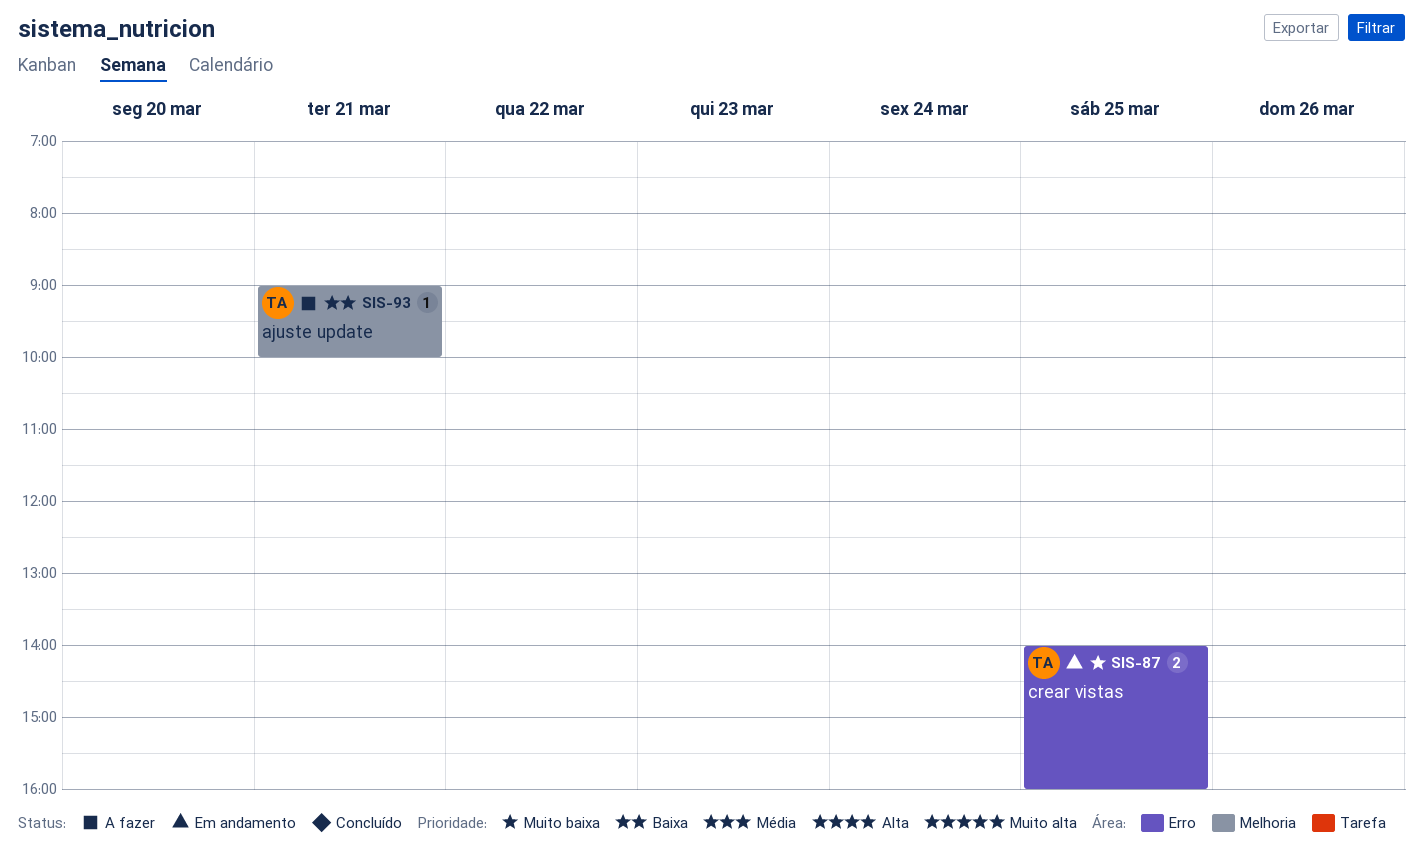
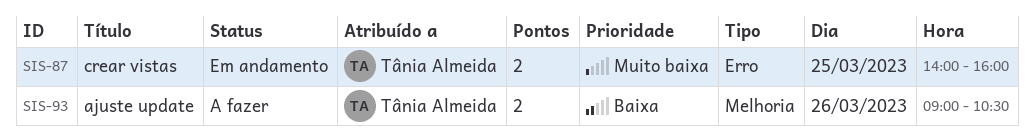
SIS-93, estimate: 1 -> 2
SIS-93, day: Mar 21 -> Mar 26
SIS-93, ends: 10:00 -> 10:30

